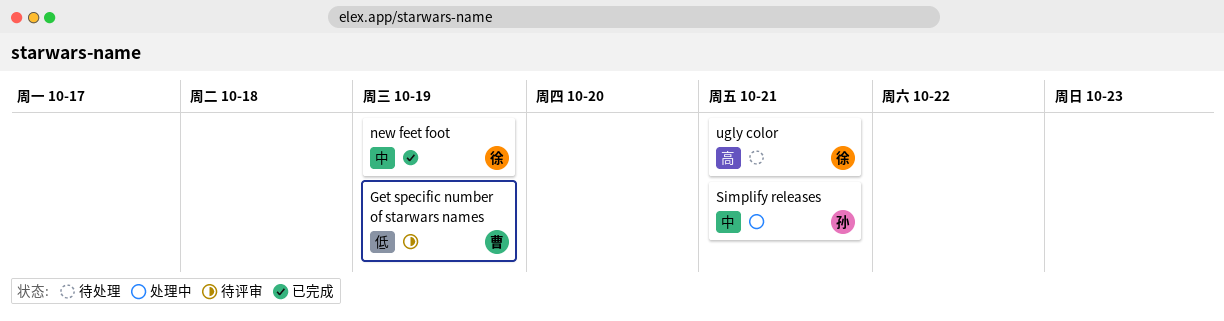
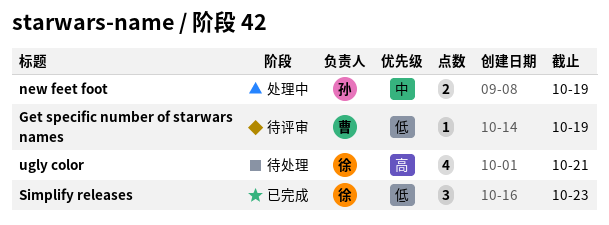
new feet foot, status: 已完成 -> 处理中
new feet foot, owner: 徐 -> 孙
Simplify releases, status: 处理中 -> 已完成
Simplify releases, owner: 孙 -> 徐
Simplify releases, priority: 中 -> 低
Simplify releases, due: Oct 21 -> Oct 23

